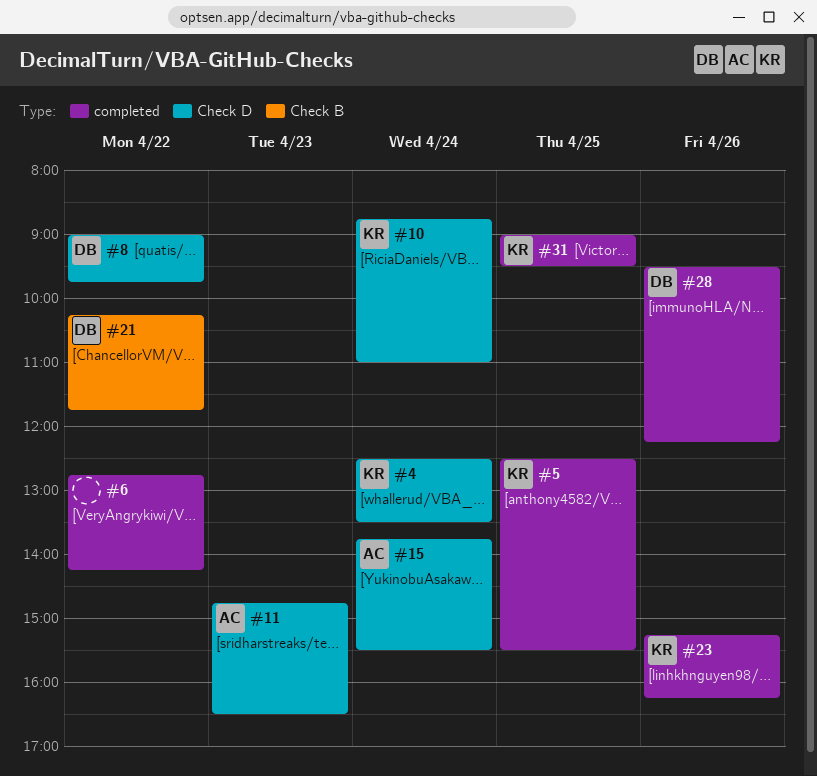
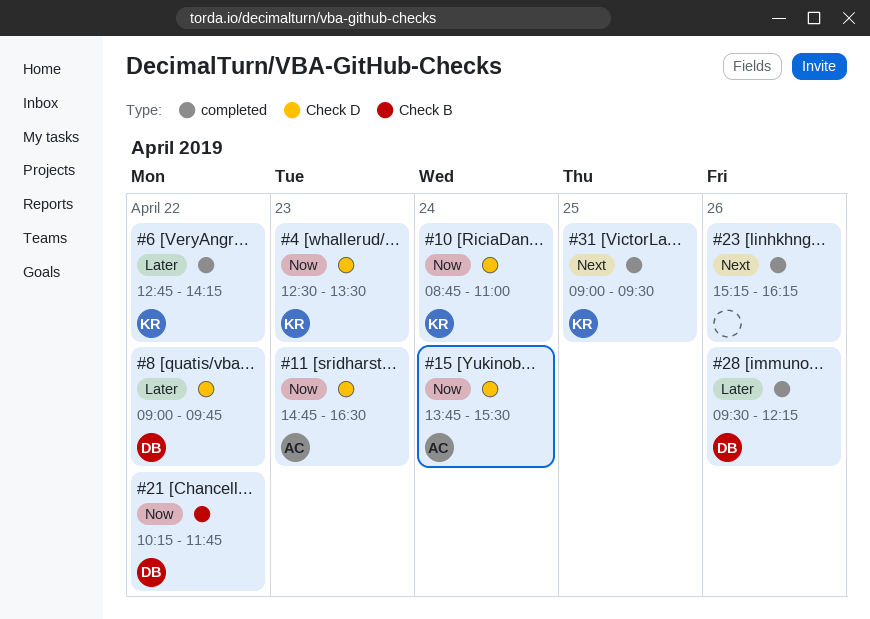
#4, day: Apr 24 -> Apr 23
#5: present -> none
#6, owner: none -> KR
#23, owner: KR -> none

